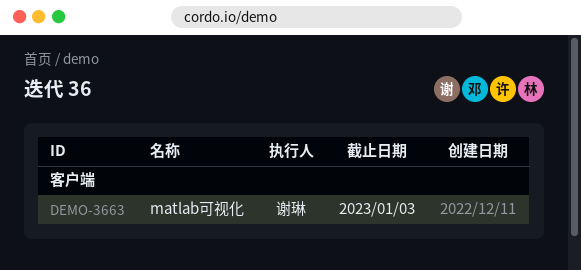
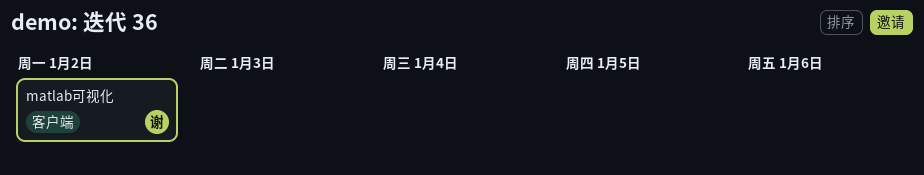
matlab可视化, due: Jan 3 -> Jan 2

